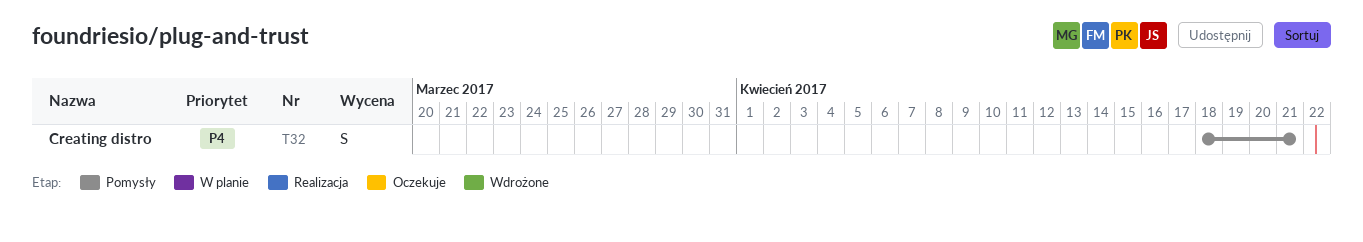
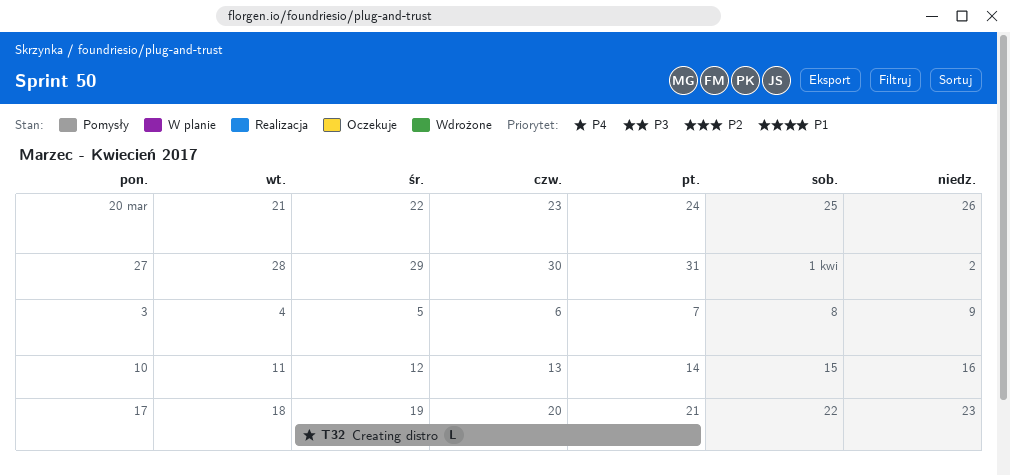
T32, estimate: S -> L
T32, start: Apr 18 -> Apr 19

